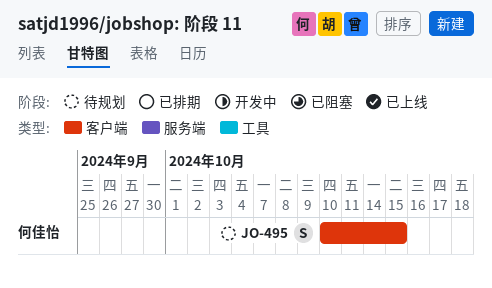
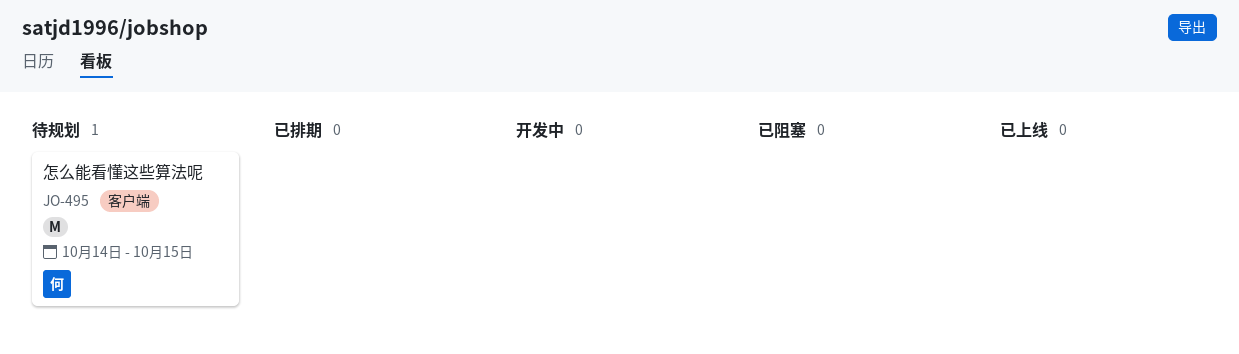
JO-495, estimate: S -> M
JO-495, start: Oct 10 -> Oct 14

